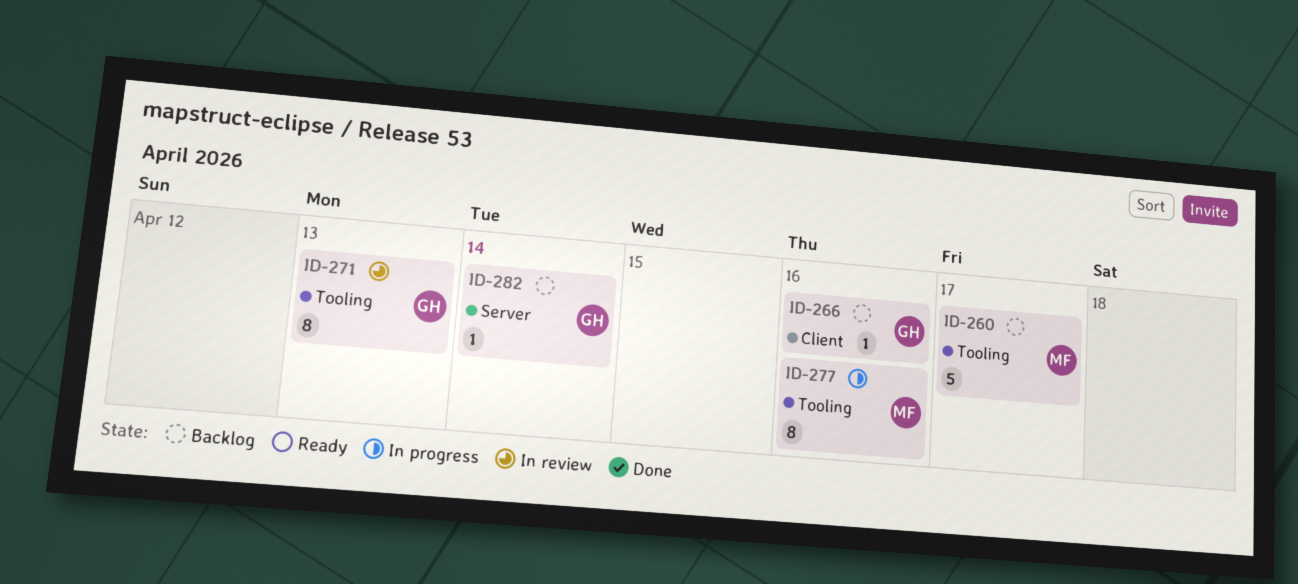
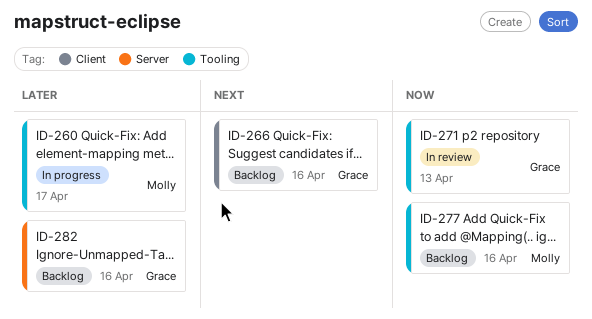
ID-260, status: Backlog -> In progress
ID-277, status: In progress -> Backlog
ID-282, due: Apr 14 -> Apr 16

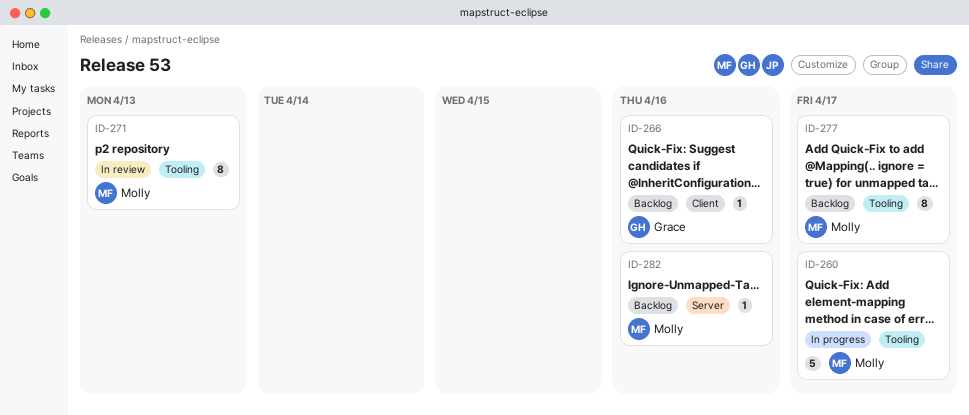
ID-271, owner: Grace -> Molly
ID-277, due: Apr 16 -> Apr 17
ID-282, owner: Grace -> Molly

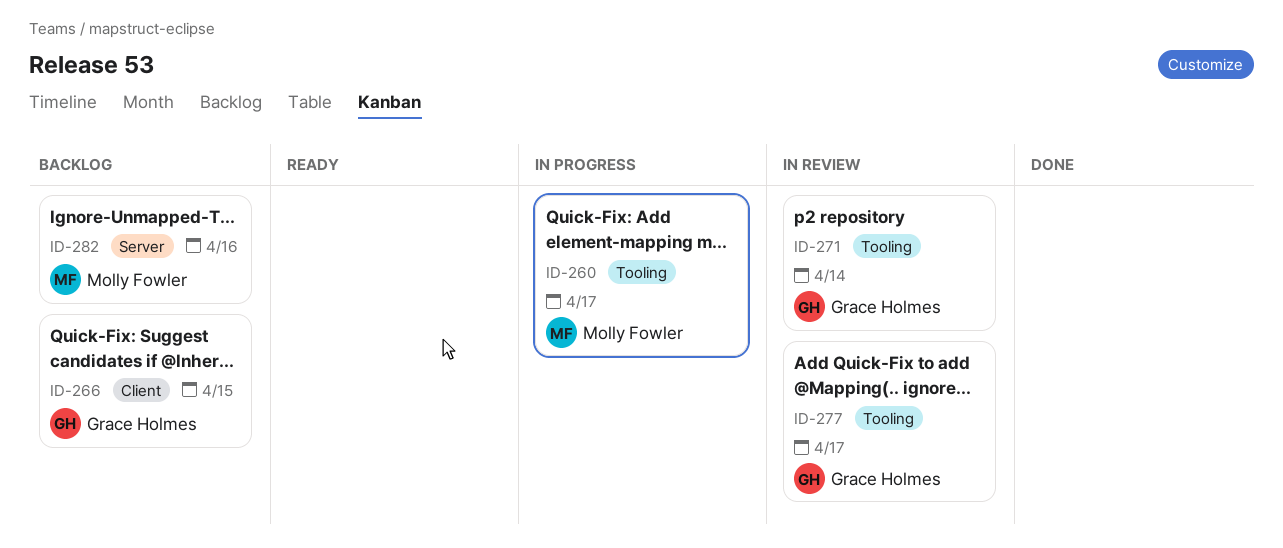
ID-266, due: Apr 16 -> Apr 15
ID-271, owner: Molly Fowler -> Grace Holmes
ID-271, due: Apr 13 -> Apr 14
ID-277, status: Backlog -> In review
ID-277, owner: Molly Fowler -> Grace Holmes

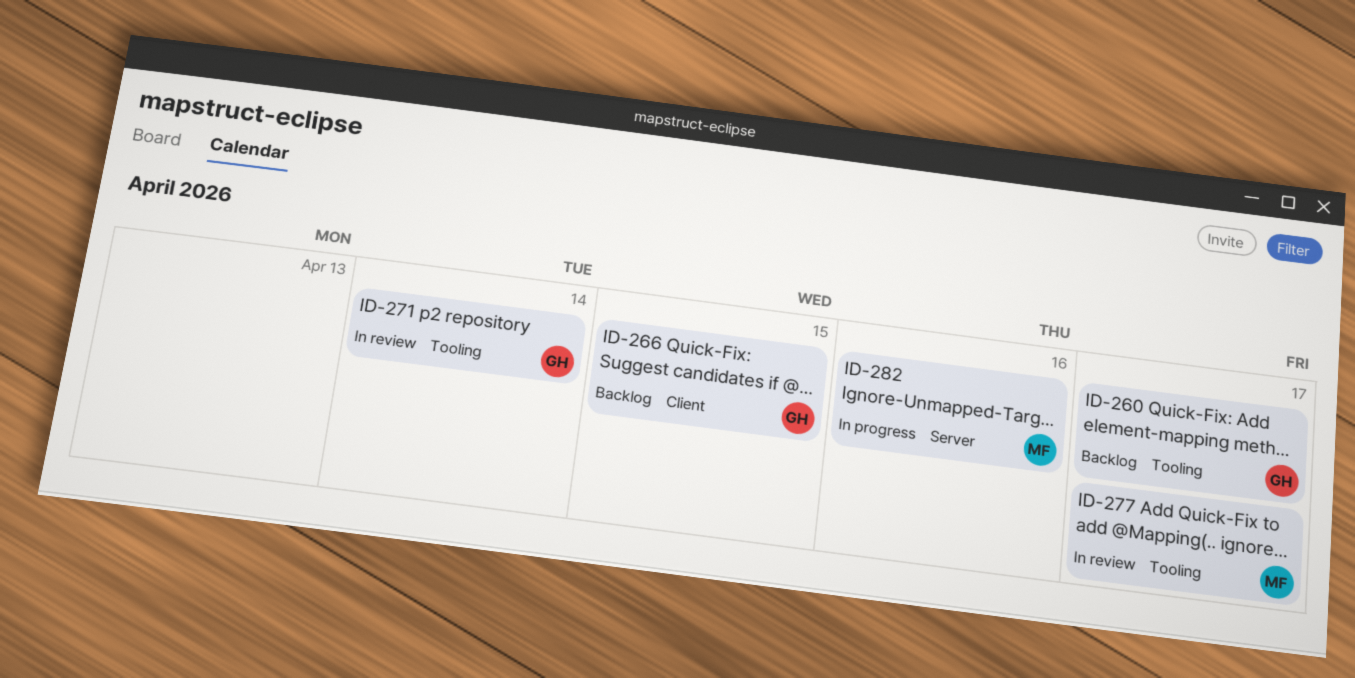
ID-260, status: In progress -> Backlog
ID-260, owner: Molly Fowler -> Grace Holmes
ID-277, owner: Grace Holmes -> Molly Fowler
ID-282, status: Backlog -> In progress

